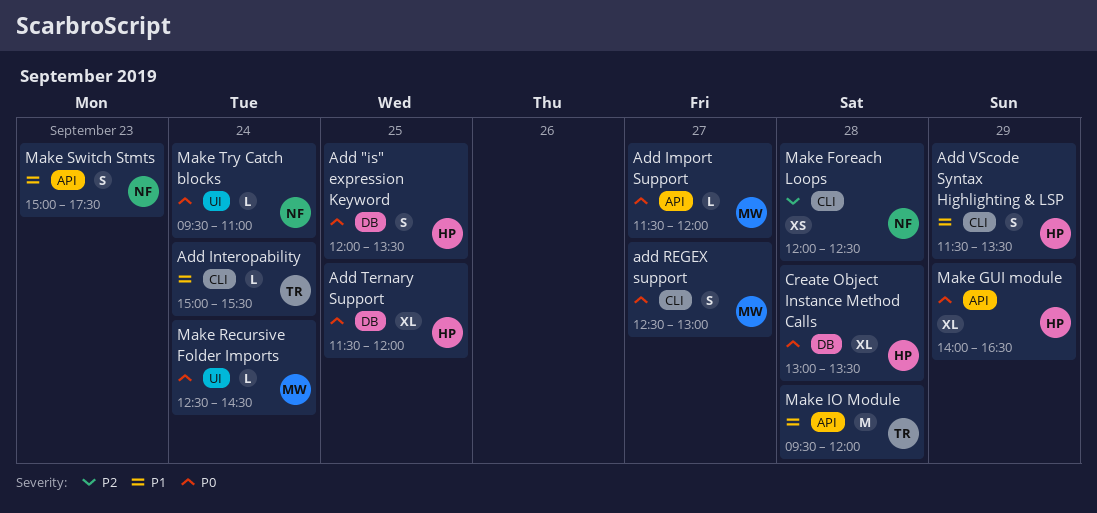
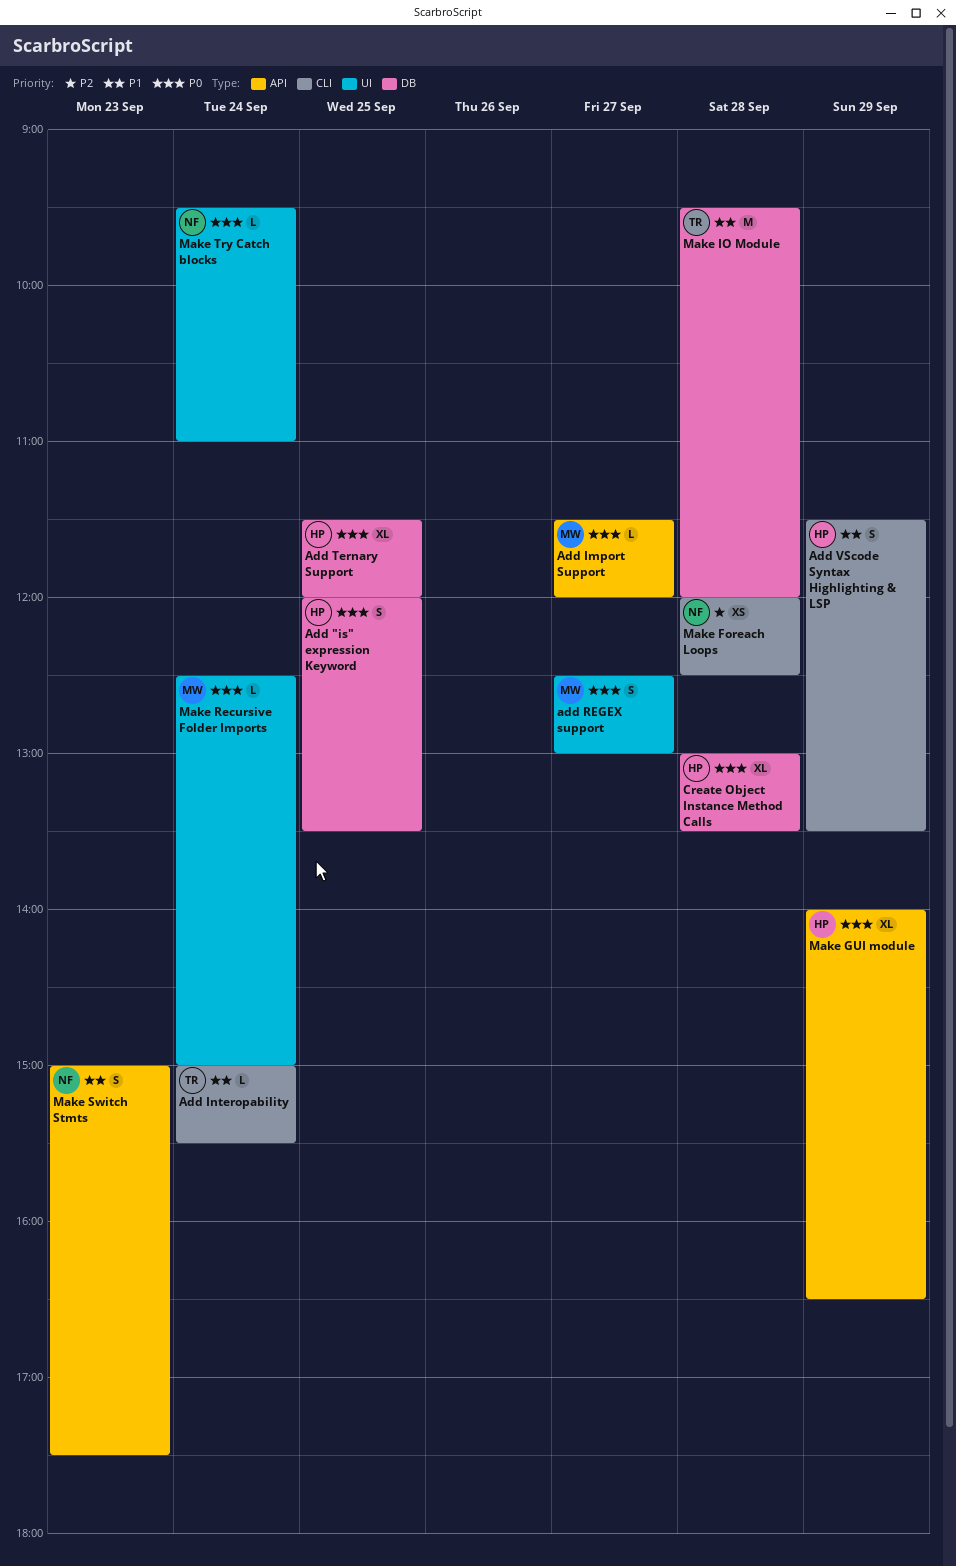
add REGEX support, label: CLI -> UI
Make IO Module, label: API -> DB
Make Recursive Folder Imports, ends: 14:30 -> 15:00

